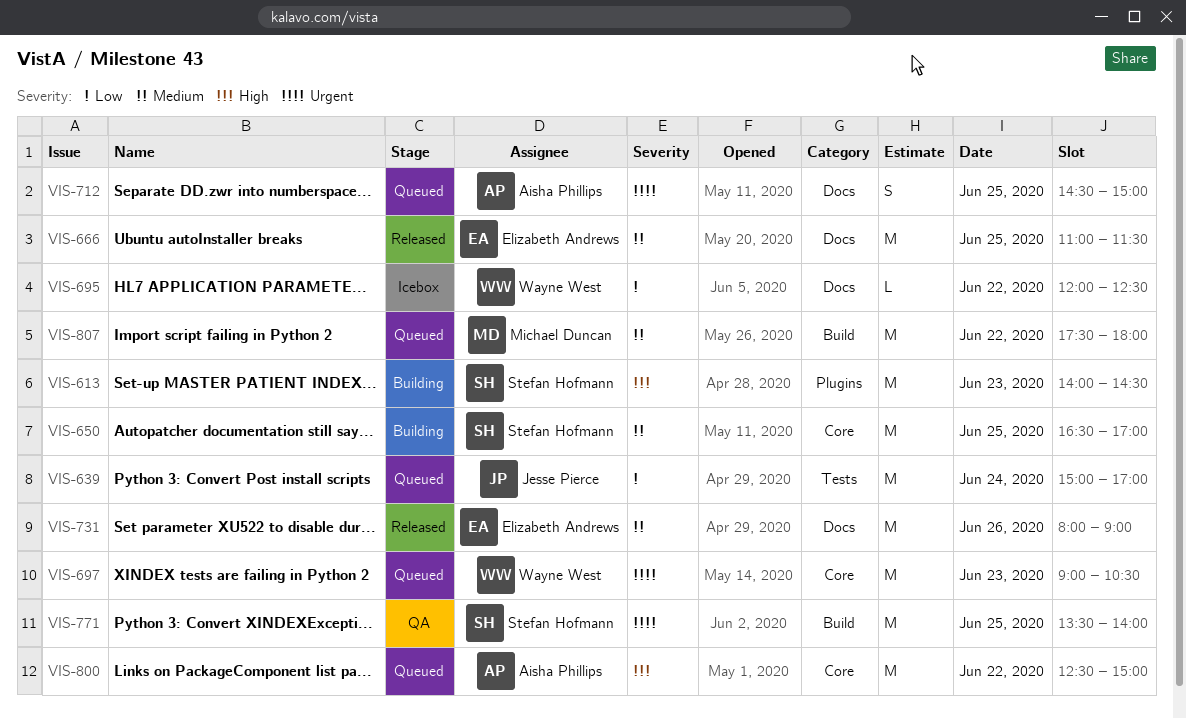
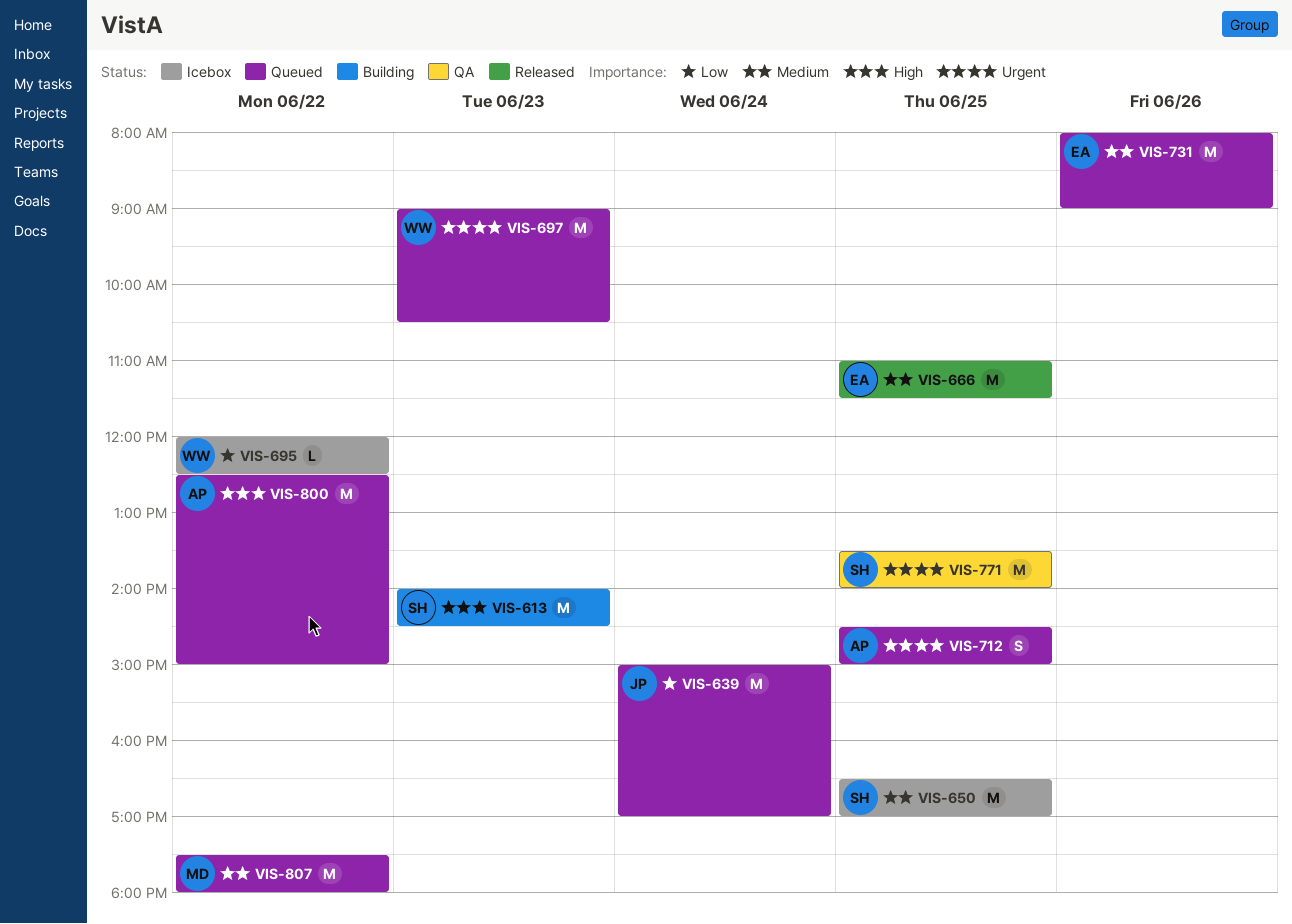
VIS-650, status: Building -> Icebox
VIS-731, status: Released -> Queued

